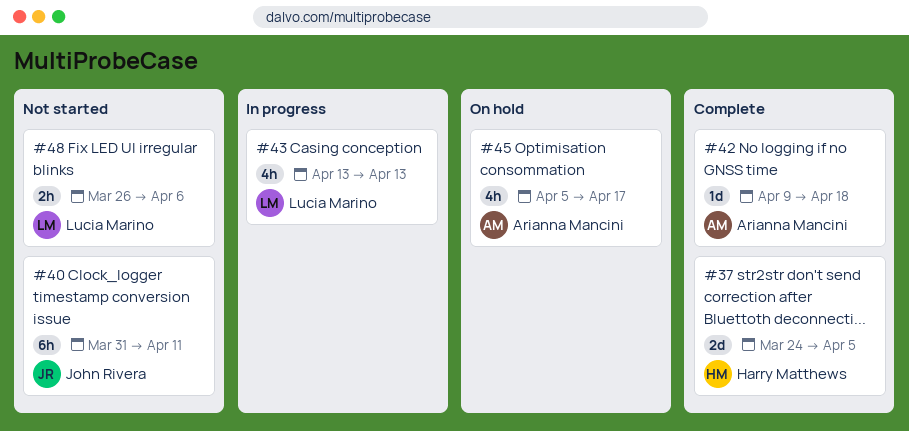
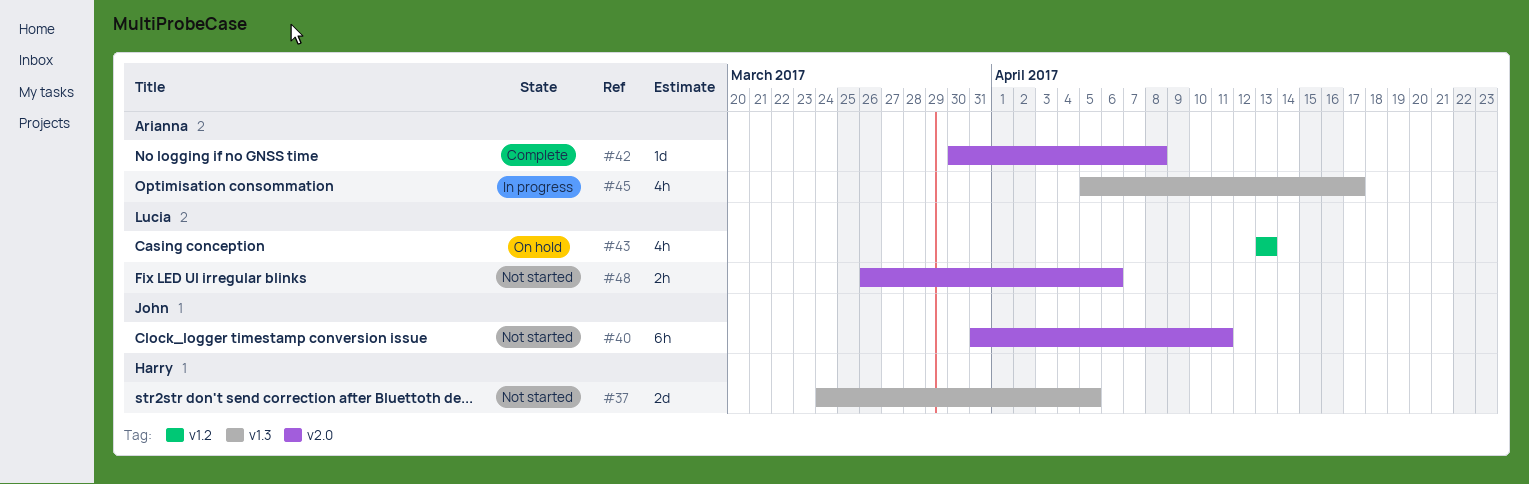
#37, status: Complete -> Not started
#42, start: Apr 9 -> Mar 30
#42, due: Apr 18 -> Apr 8
#43, status: In progress -> On hold
#45, status: On hold -> In progress

